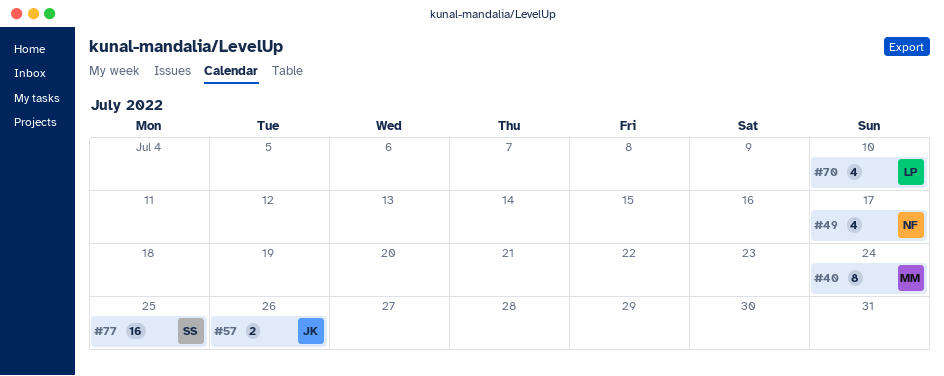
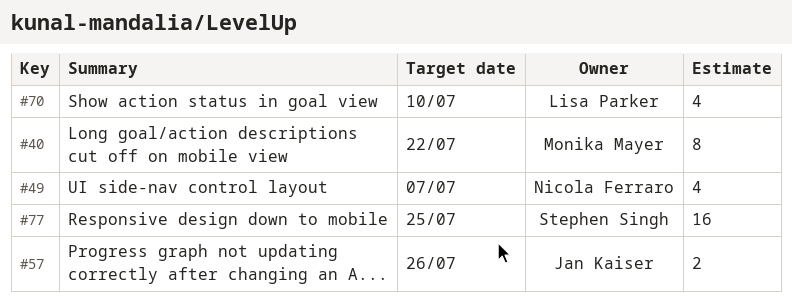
#40, due: Jul 24 -> Jul 22
#49, due: Jul 17 -> Jul 7

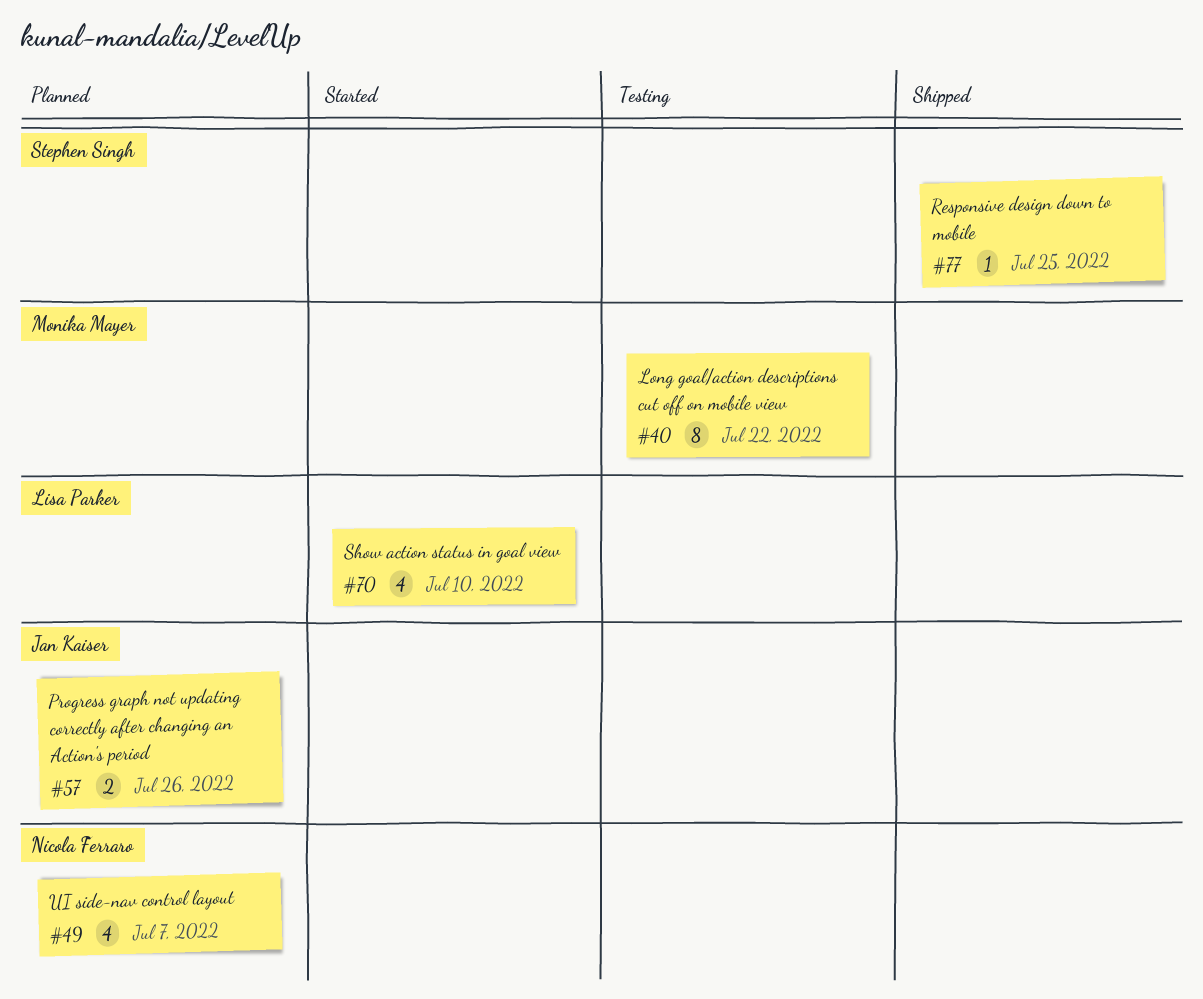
#77, estimate: 16 -> 1

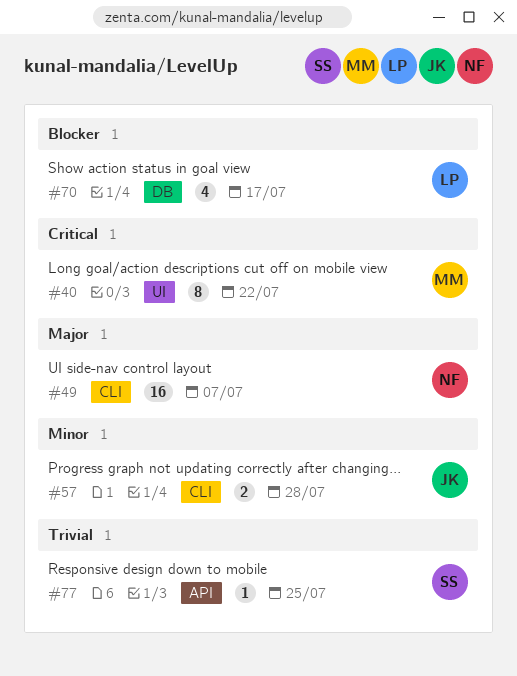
#49, estimate: 4 -> 16
#57, due: Jul 26 -> Jul 28
#70, due: Jul 10 -> Jul 17

